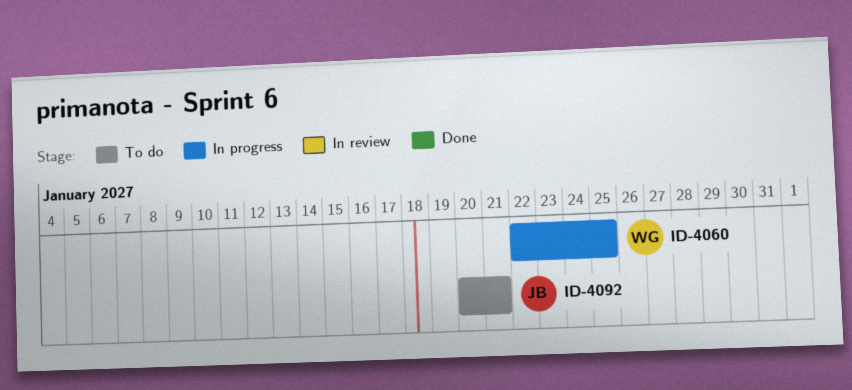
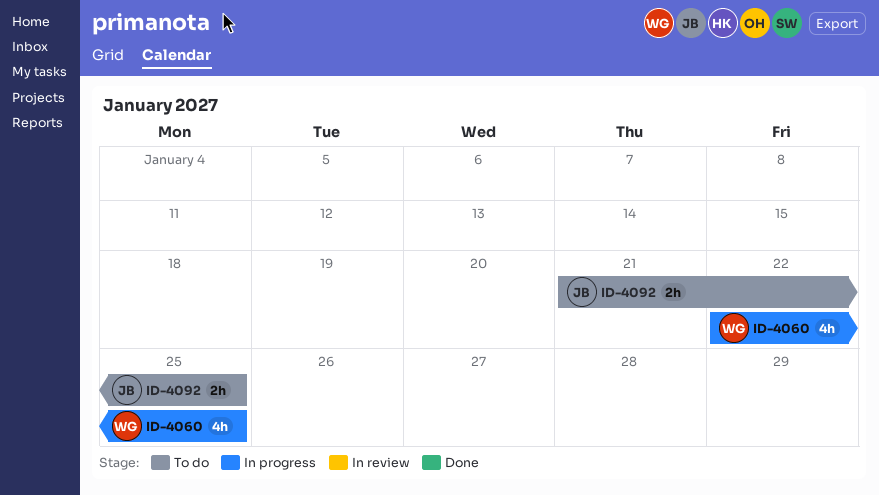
ID-4092, start: Jan 20 -> Jan 21
ID-4092, due: Jan 21 -> Jan 25

